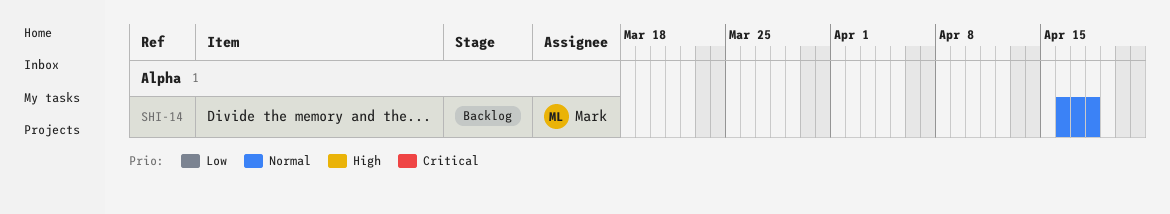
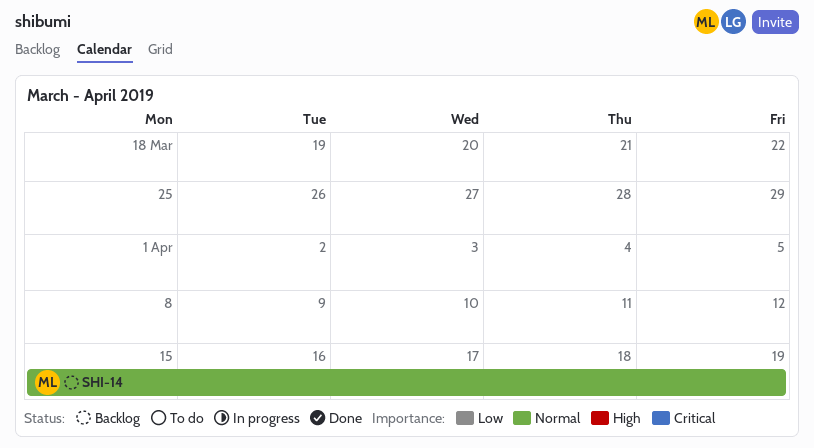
SHI-14, start: Apr 16 -> Apr 15
SHI-14, due: Apr 18 -> Apr 19

